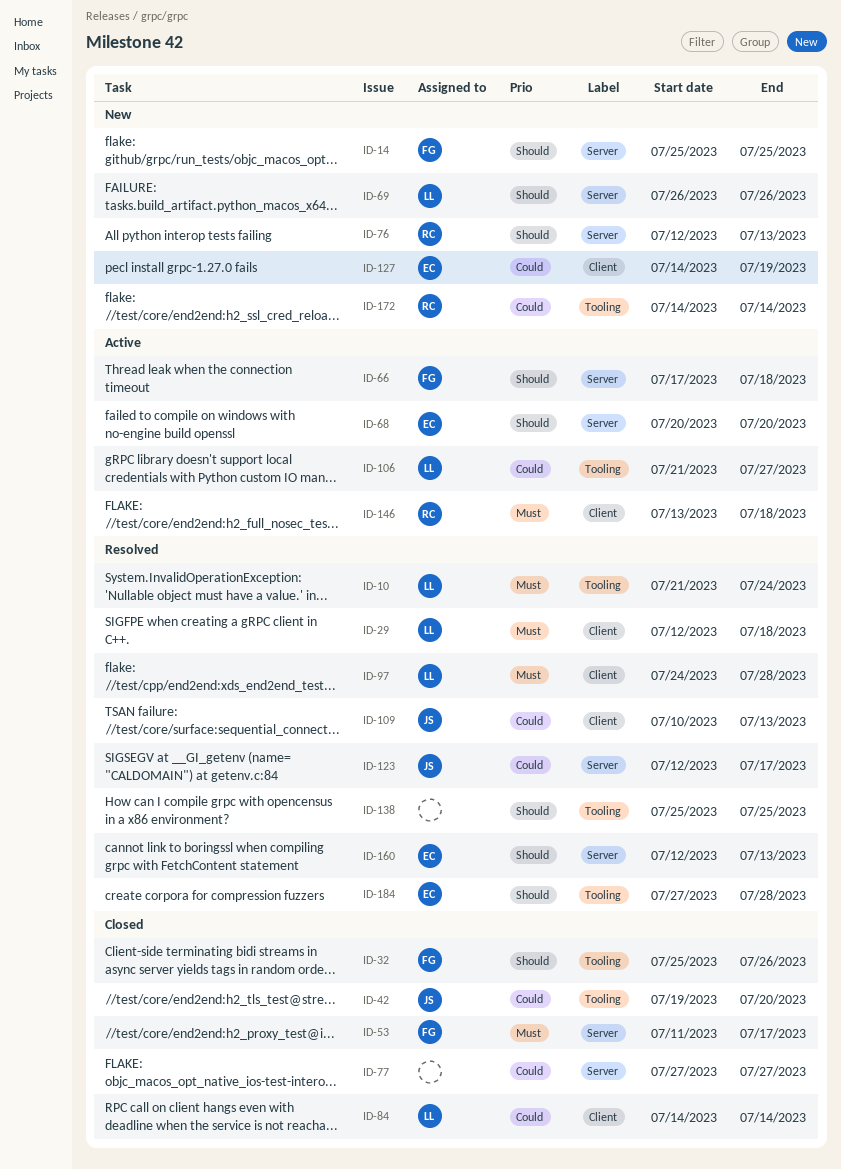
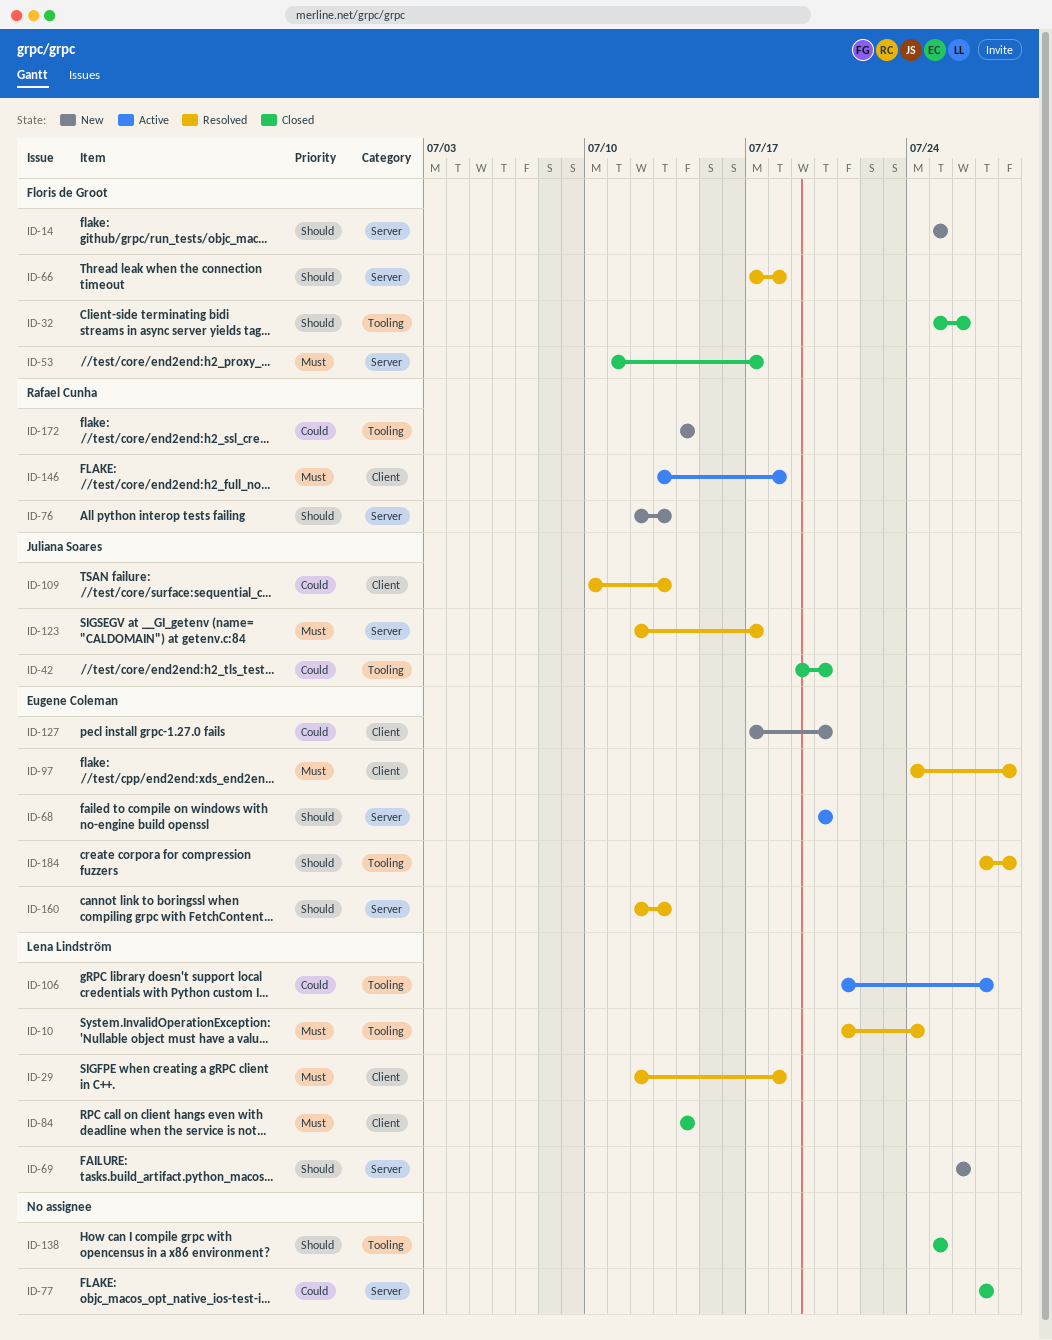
ID-66, status: Active -> Resolved
ID-84, priority: Could -> Must
ID-97, owner: Lena Lindström -> Eugene Coleman
ID-123, priority: Could -> Must
ID-127, start: Jul 14 -> Jul 17
ID-127, due: Jul 19 -> Jul 20
ID-138, status: Resolved -> Closed

